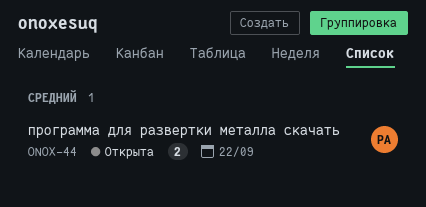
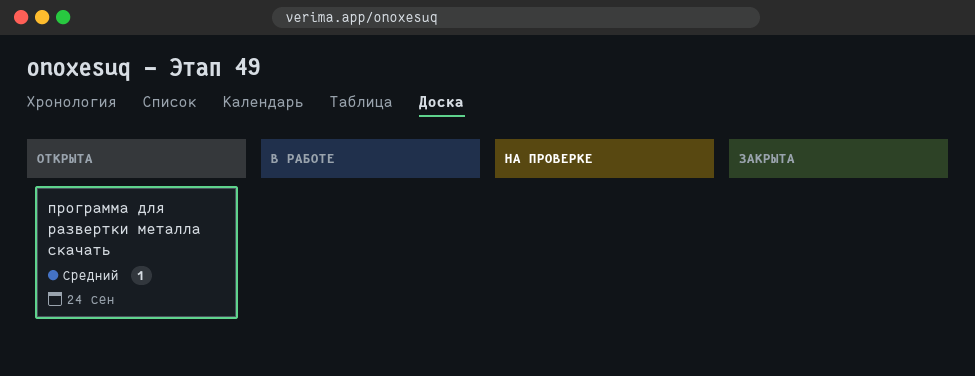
программа для развертки металла скачать, estimate: 2 -> 1
программа для развертки металла скачать, due: Sep 22 -> Sep 24

